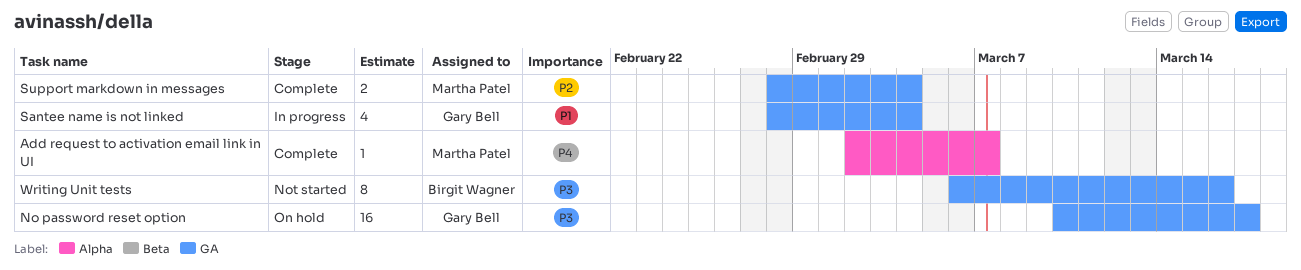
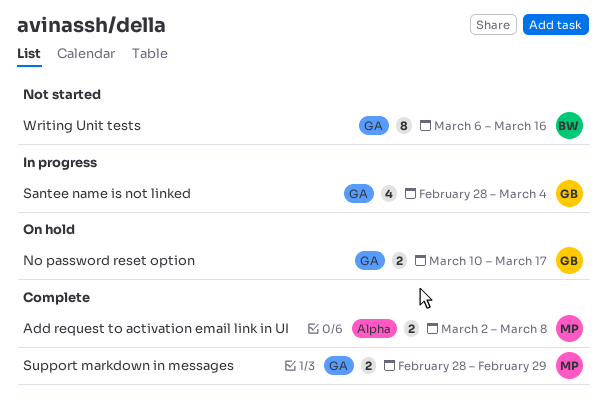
Add request to activation email link in UI, estimate: 1 -> 2
Add request to activation email link in UI, due: Mar 7 -> Mar 8
No password reset option, estimate: 16 -> 2
Support markdown in messages, due: Mar 4 -> Feb 29

